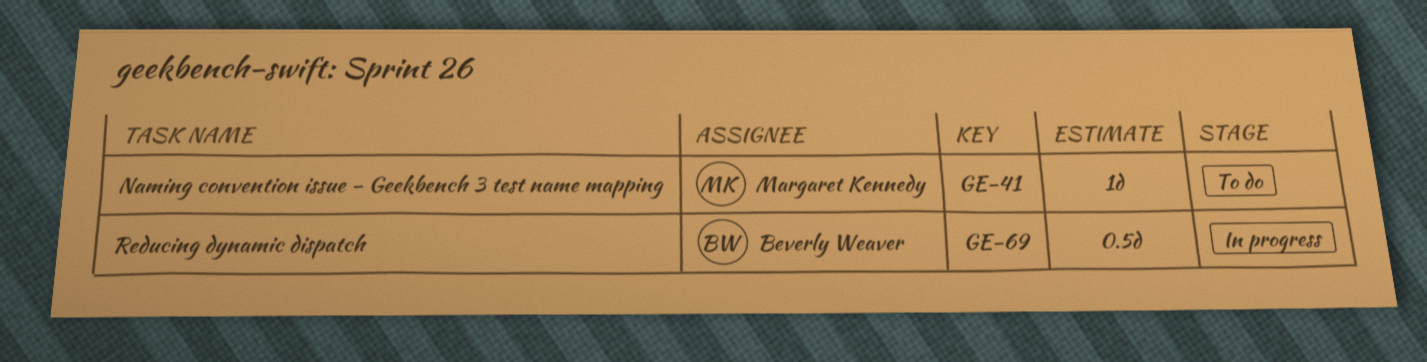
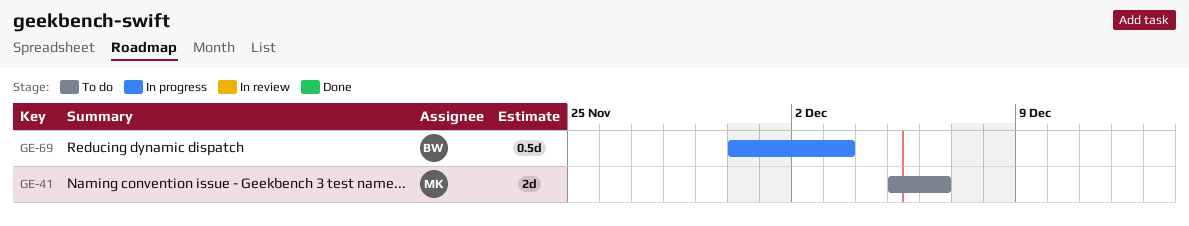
GE-41, estimate: 1d -> 2d

